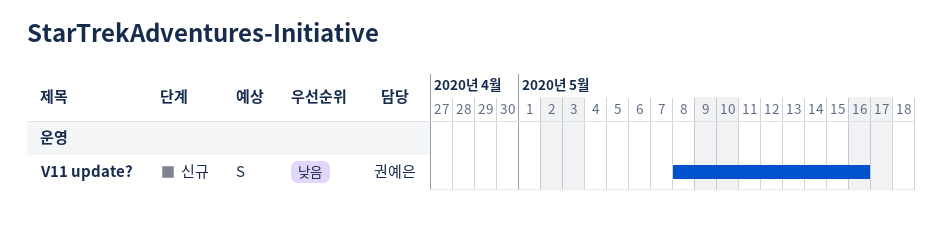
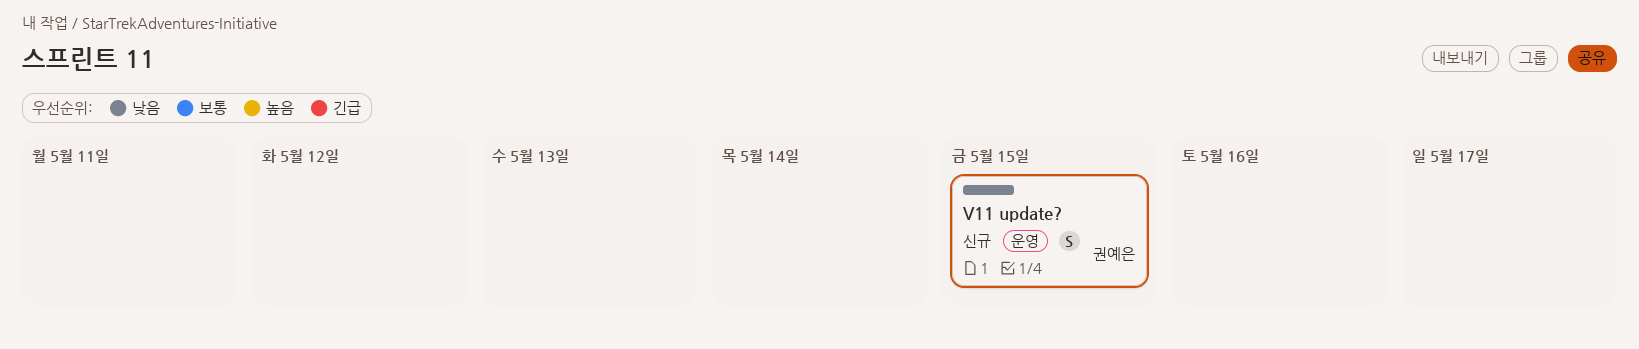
V11 update?, due: May 16 -> May 15

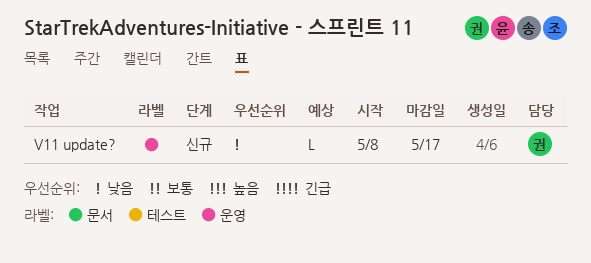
V11 update?, estimate: S -> L
V11 update?, due: May 15 -> May 17

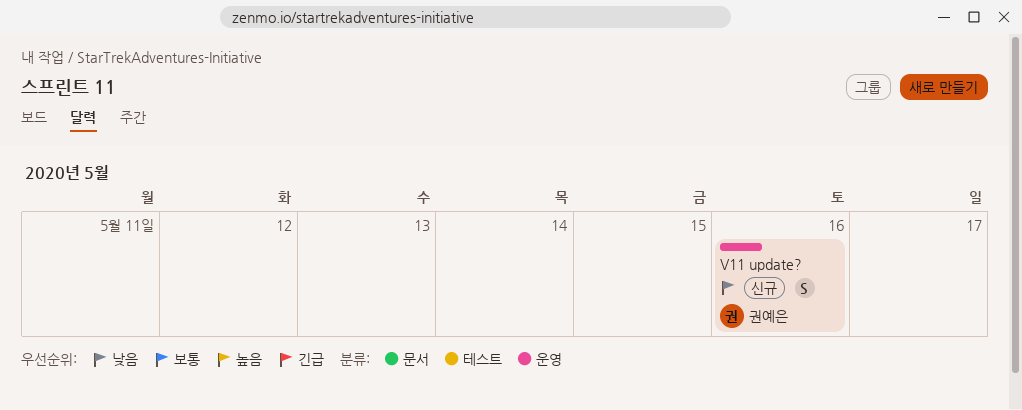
V11 update?, estimate: L -> S
V11 update?, due: May 17 -> May 16

